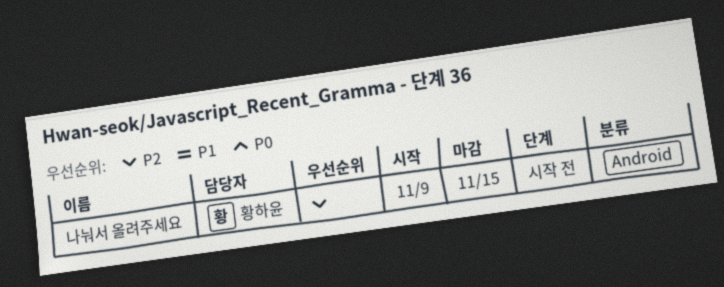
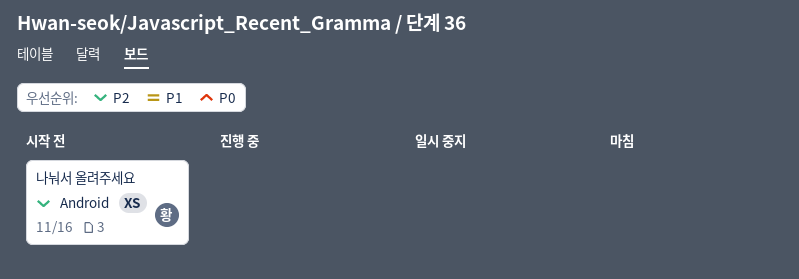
나눠서 올려주세요, due: Nov 15 -> Nov 16

